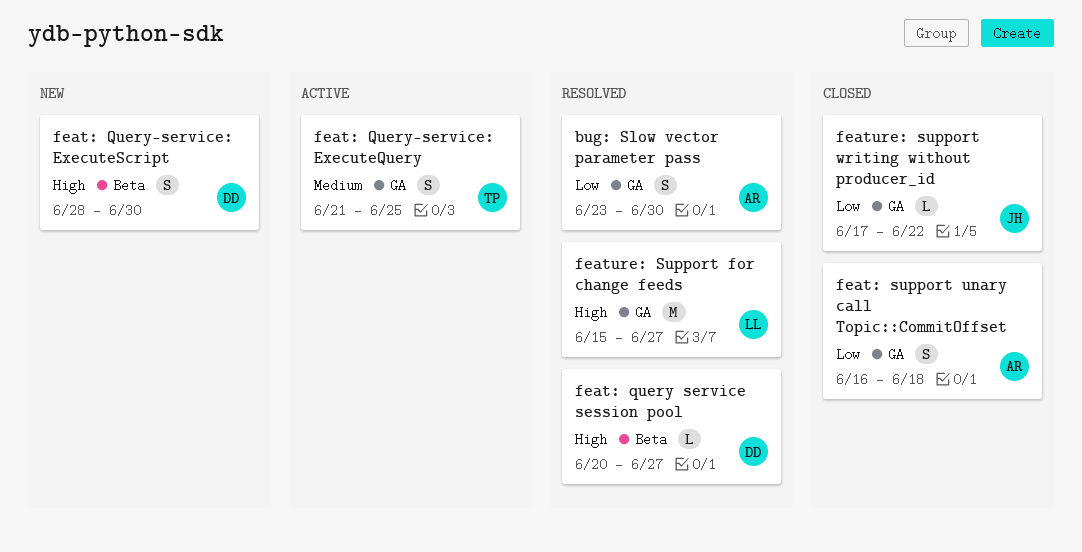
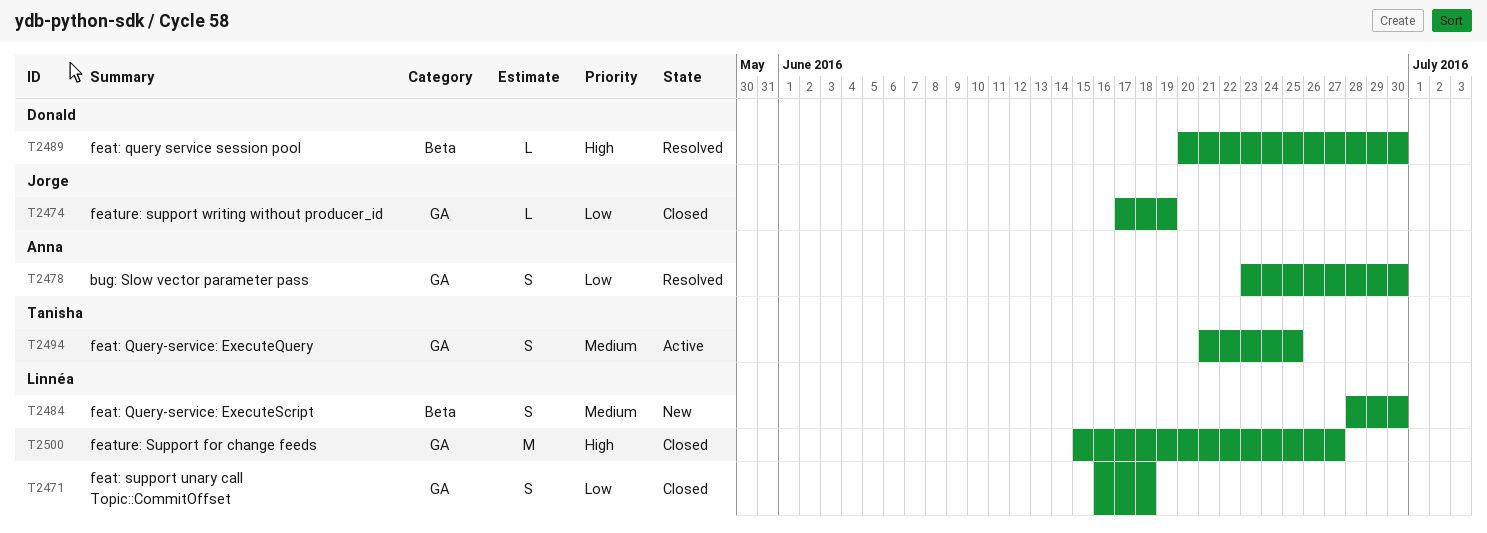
feat: query service session pool, due: Jun 27 -> Jun 30
feat: Query-service: ExecuteScript, owner: Donald -> Linnéa
feat: Query-service: ExecuteScript, priority: High -> Medium
feat: support unary call Topic::CommitOffset, owner: Anna -> Linnéa
feature: Support for change feeds, status: Resolved -> Closed
feature: support writing without producer_id, due: Jun 22 -> Jun 19

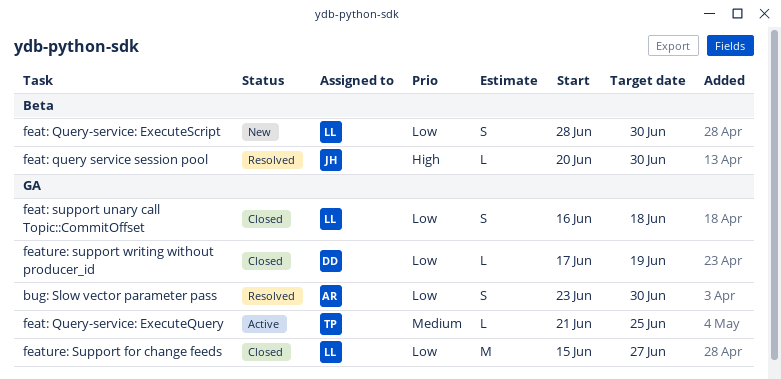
feat: query service session pool, owner: Donald -> Jorge
feat: Query-service: ExecuteQuery, estimate: S -> L
feat: Query-service: ExecuteScript, priority: Medium -> Low
feature: Support for change feeds, priority: High -> Low
feature: support writing without producer_id, owner: Jorge -> Donald

